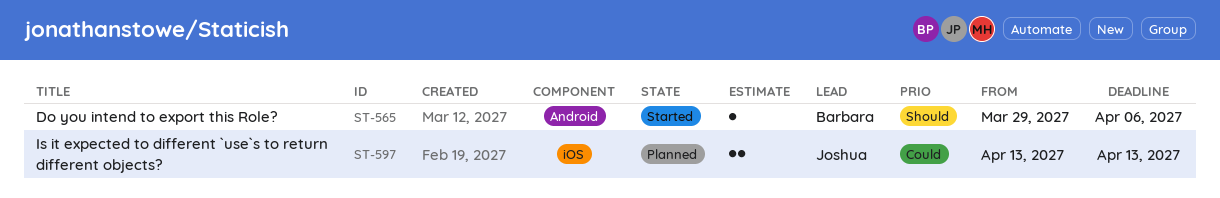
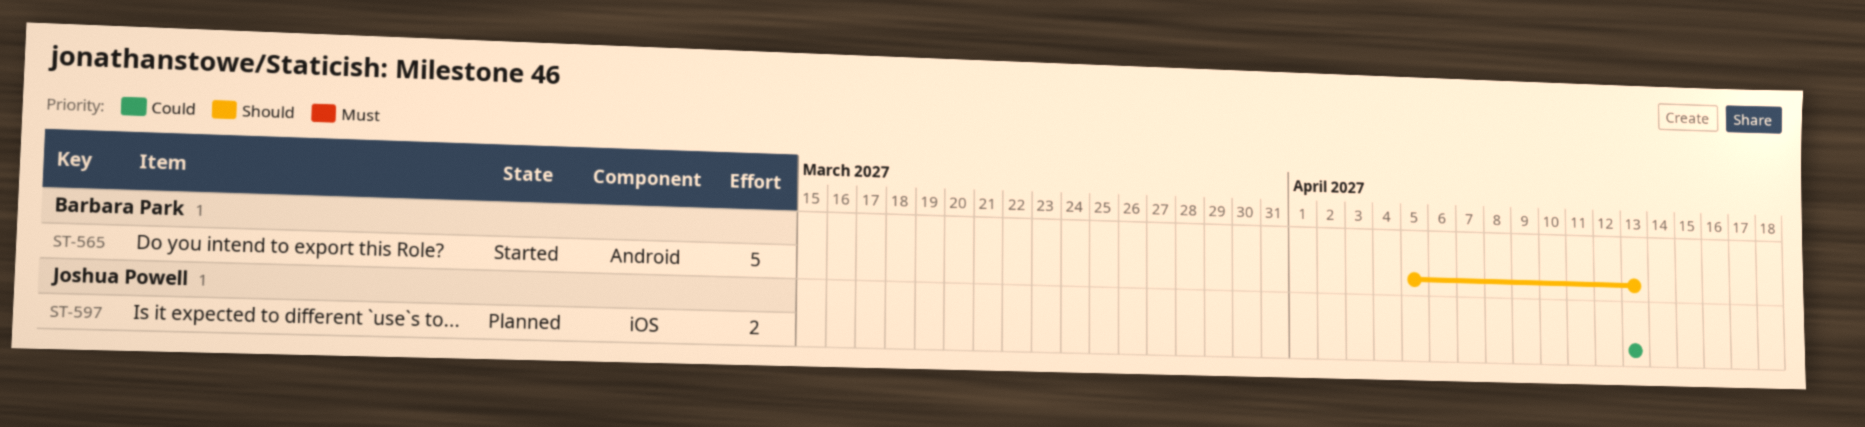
ST-565, estimate: 1 -> 5
ST-565, start: Mar 29 -> Apr 5
ST-565, due: Apr 6 -> Apr 13

